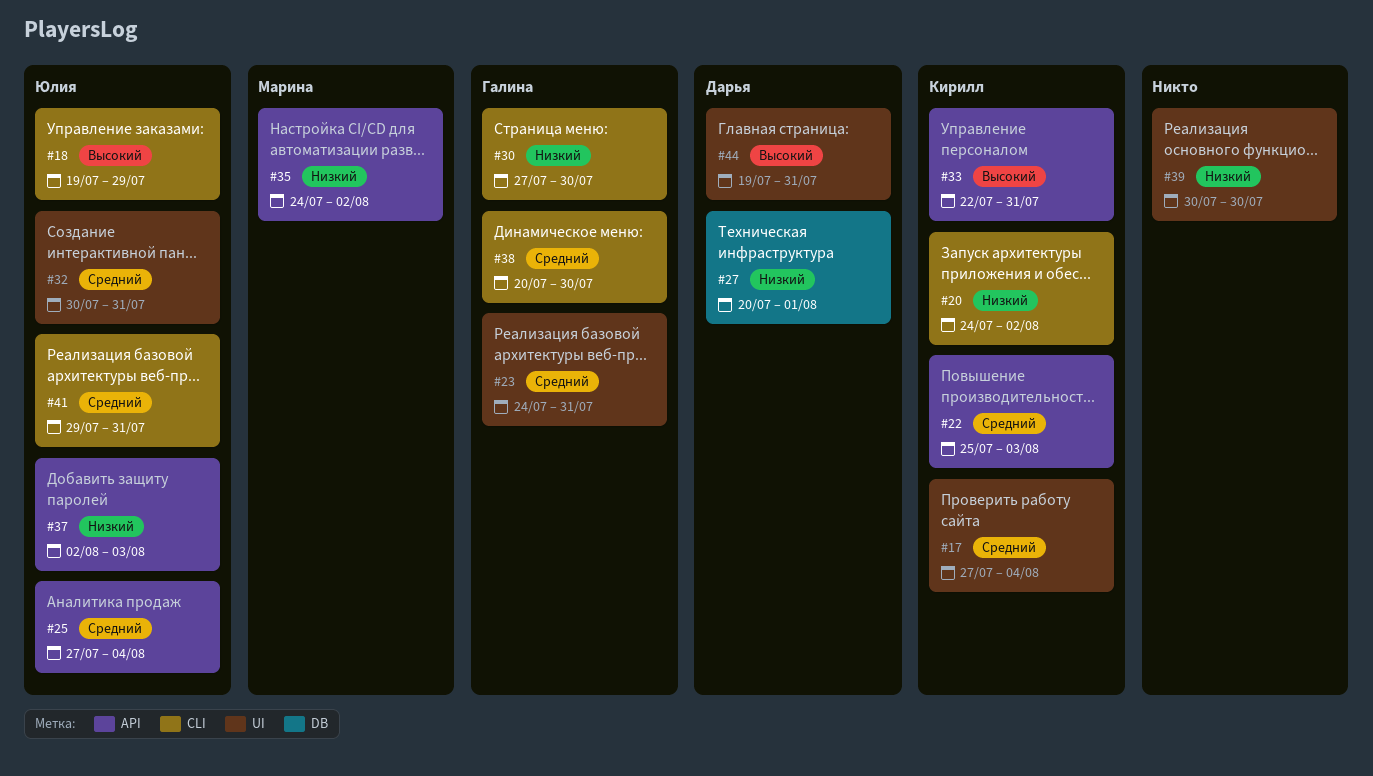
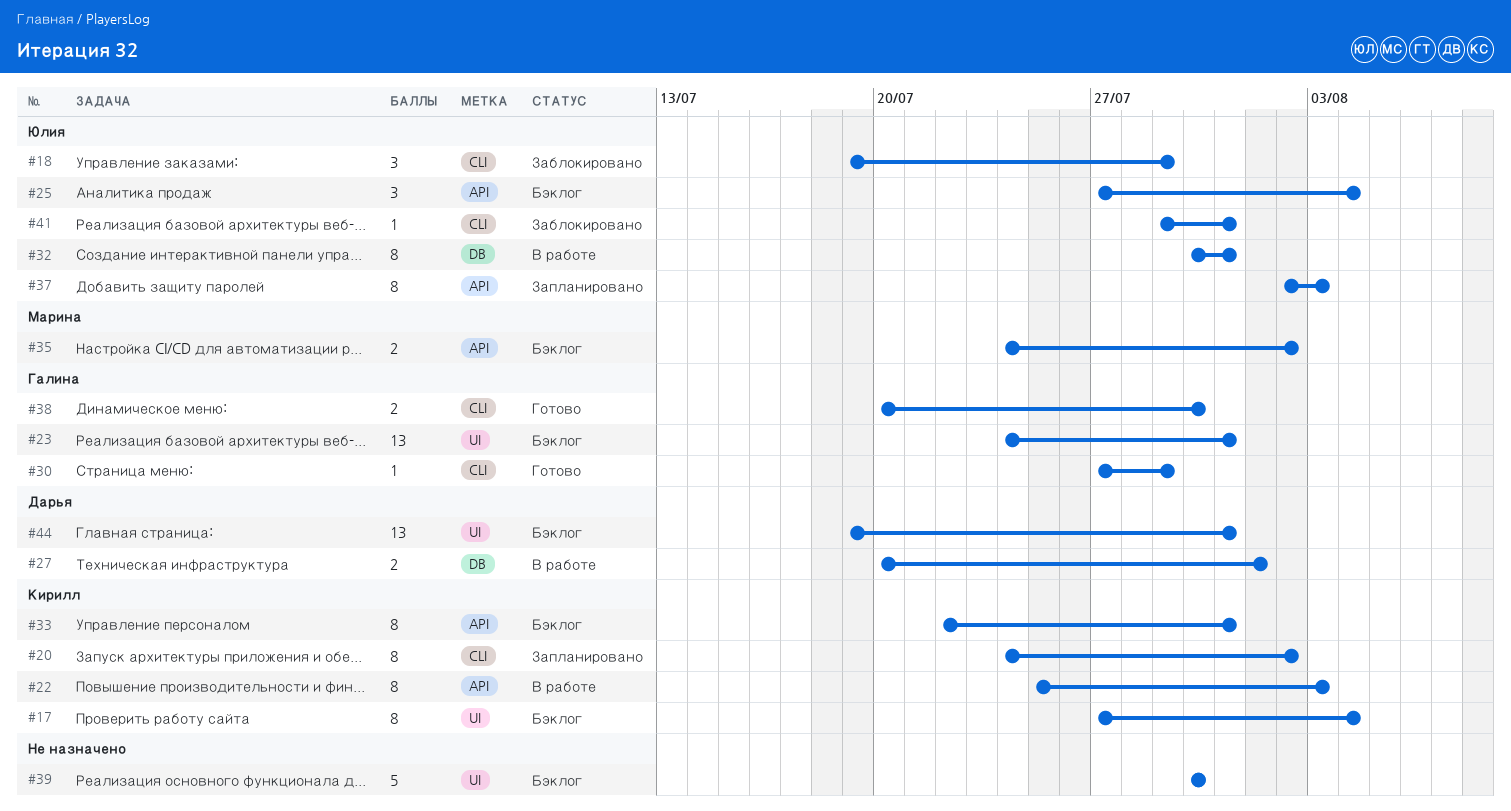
#30, due: Jul 30 -> Jul 29
#32, label: UI -> DB

